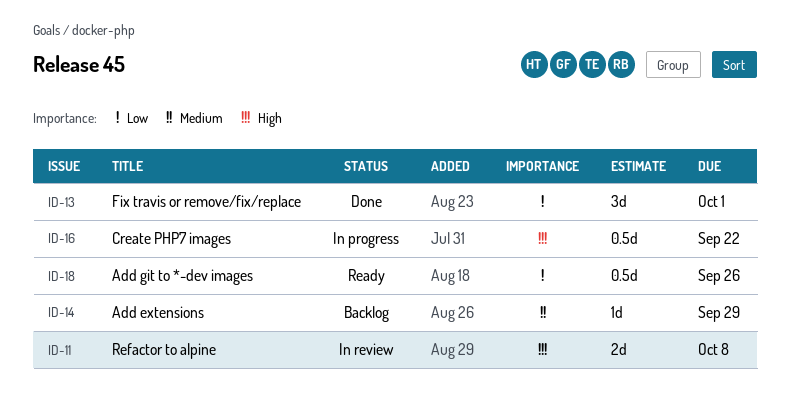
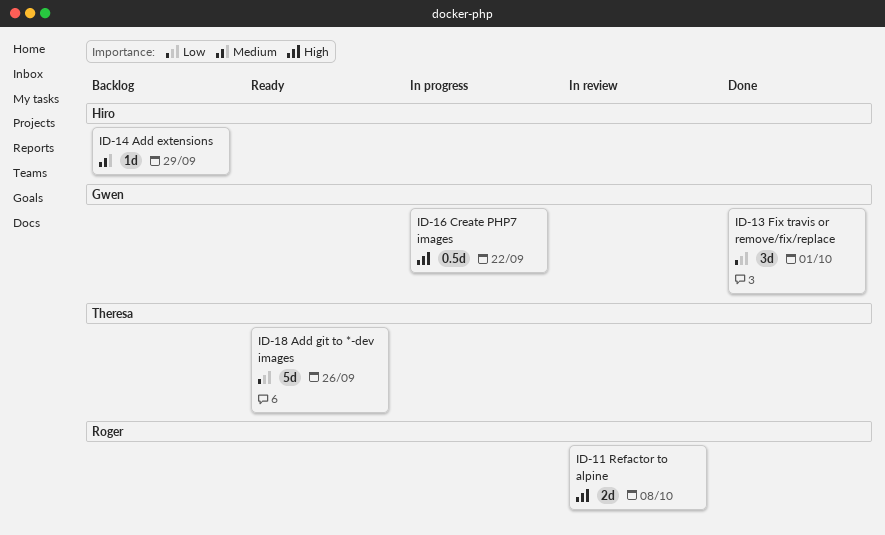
ID-18, estimate: 0.5d -> 5d

